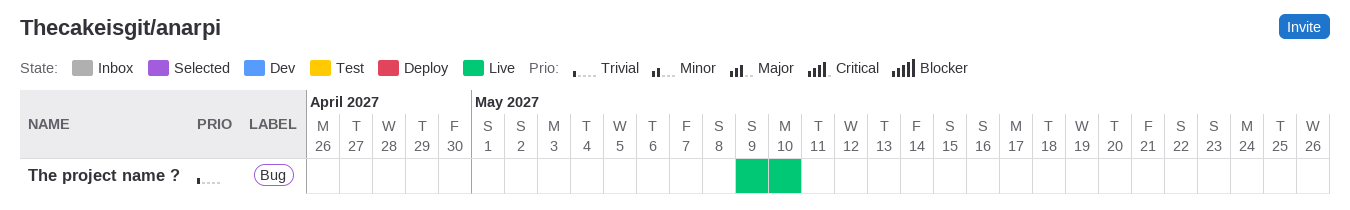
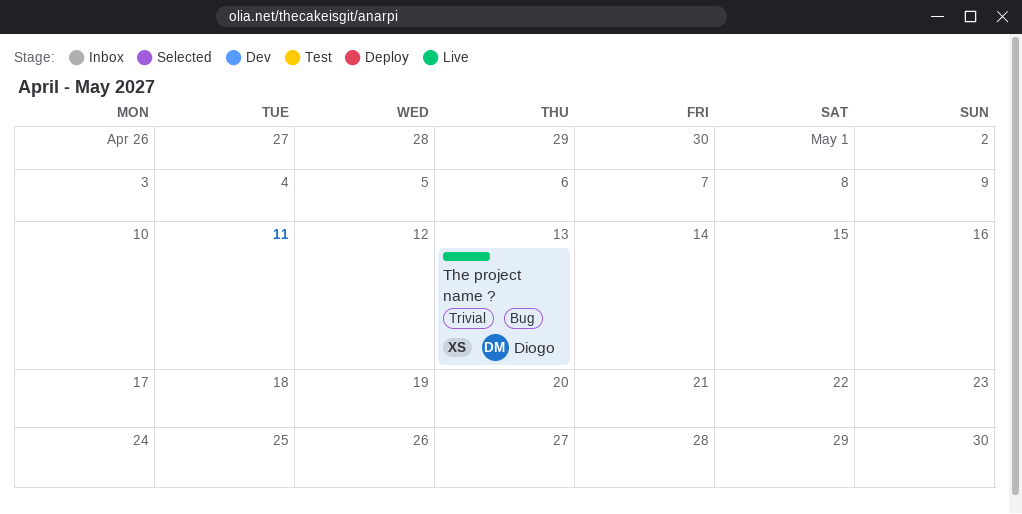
The project name ?, due: May 10 -> May 13

